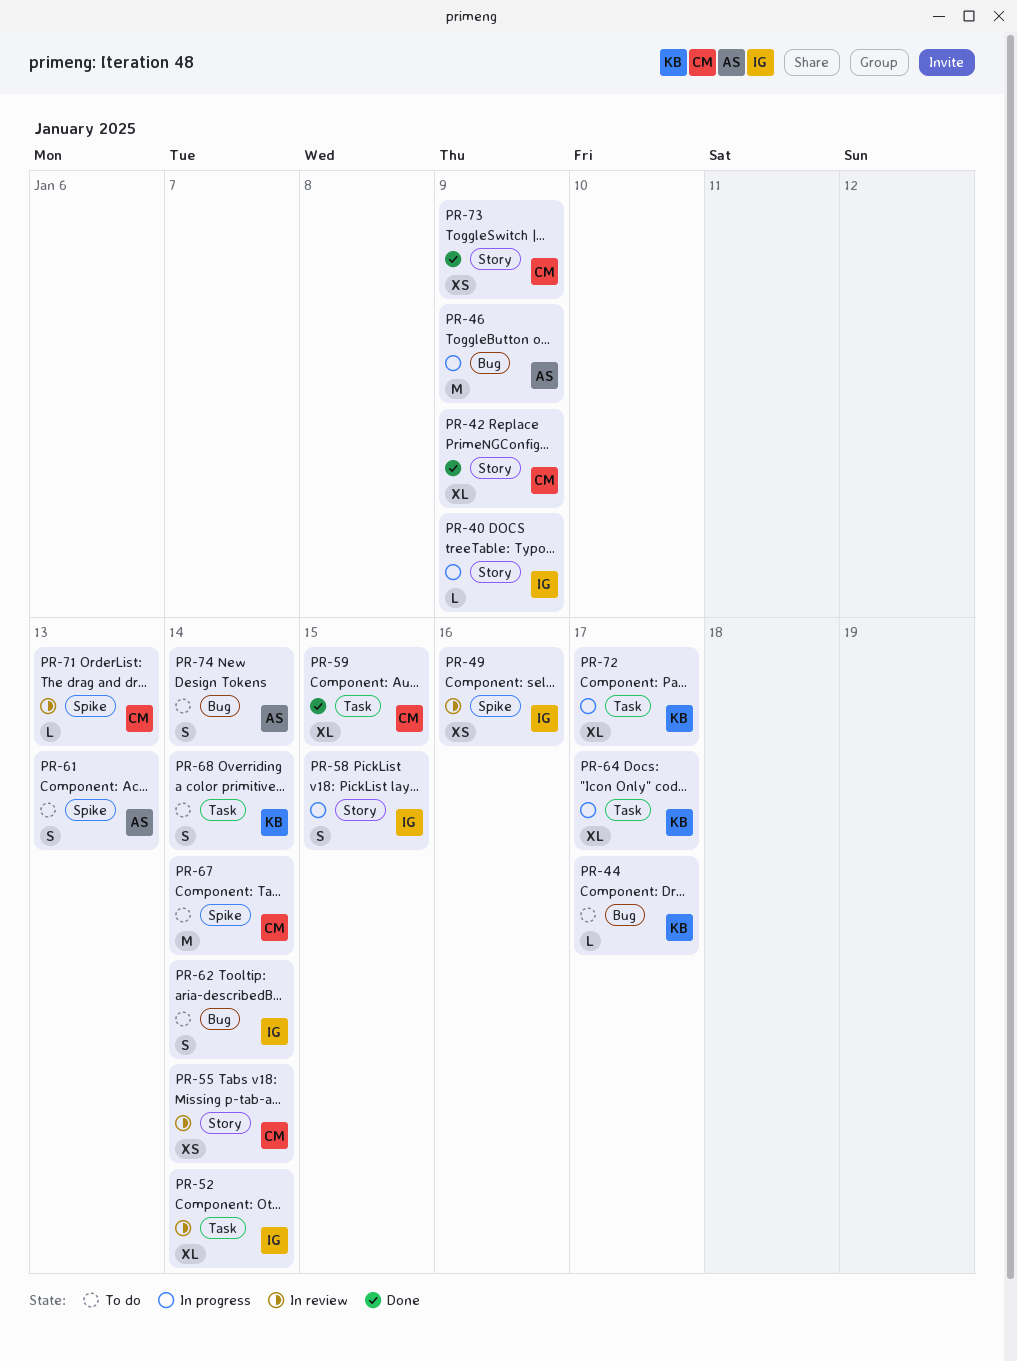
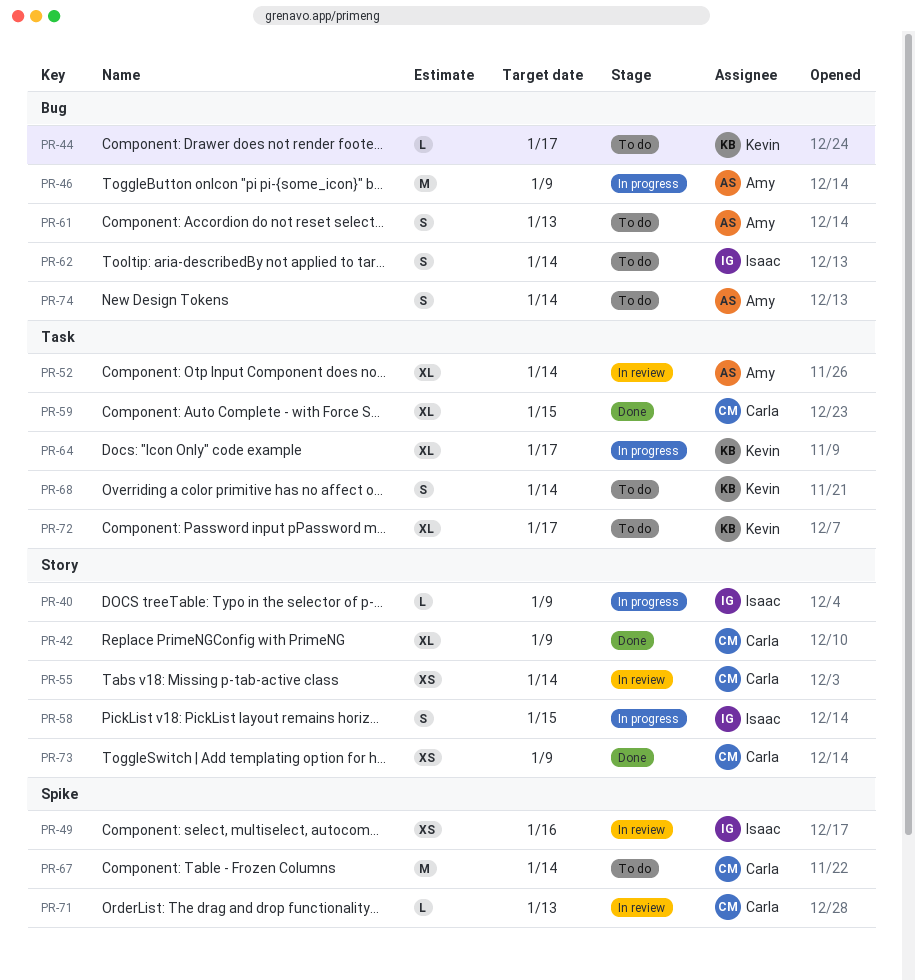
PR-52, owner: Isaac -> Amy
PR-61, label: Spike -> Bug
PR-72, status: In progress -> To do

